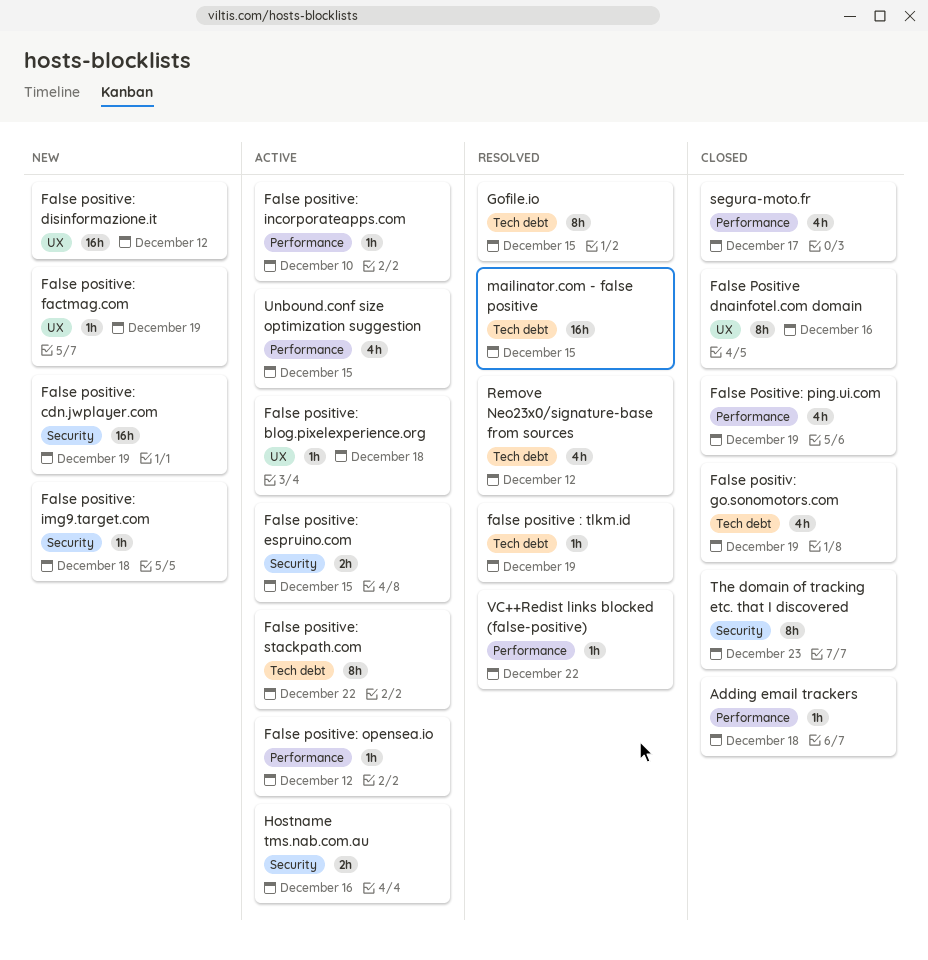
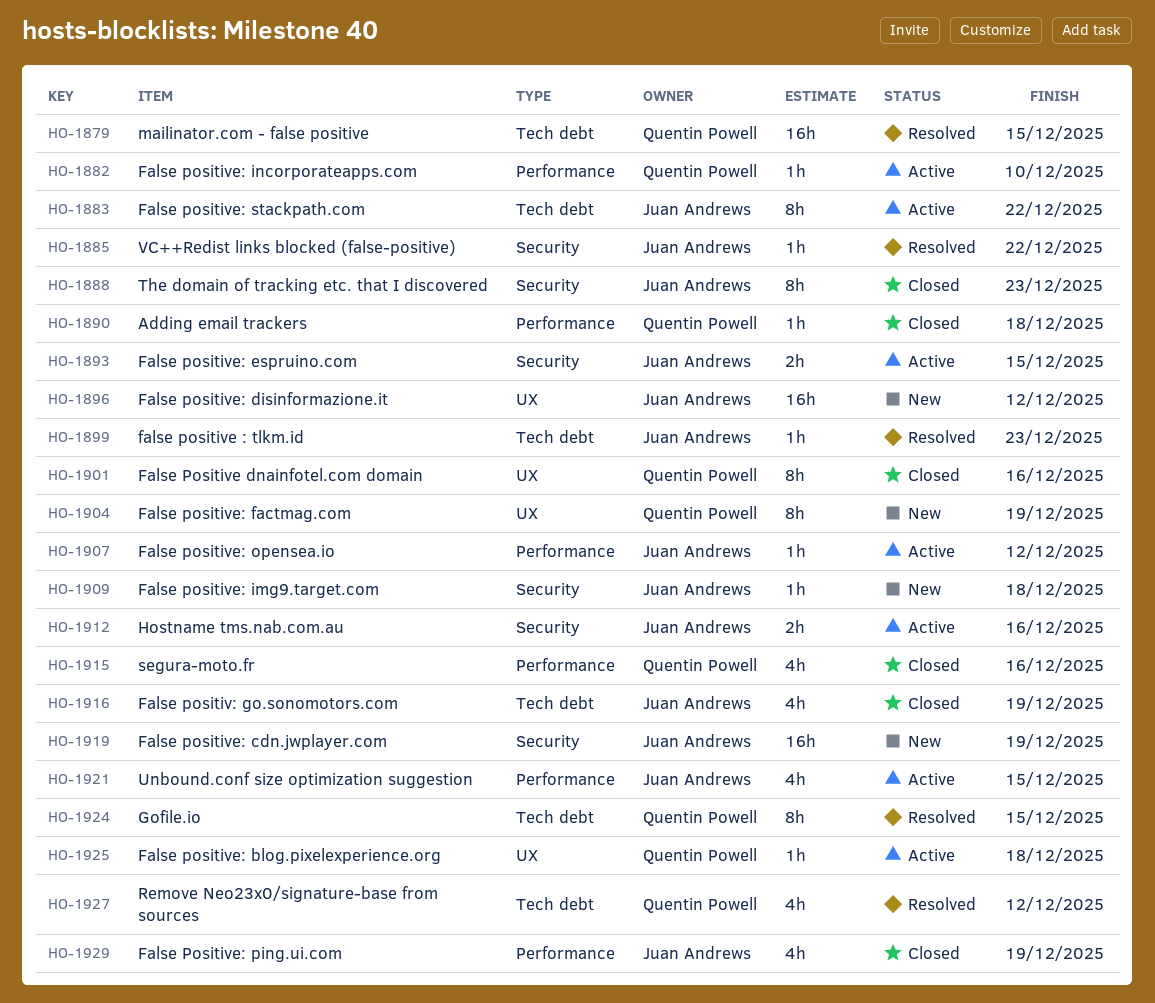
false positive : tlkm.id, due: Dec 19 -> Dec 23
False positive: factmag.com, estimate: 1h -> 8h
segura-moto.fr, due: Dec 17 -> Dec 16
VC++Redist links blocked (false-positive), label: Performance -> Security

